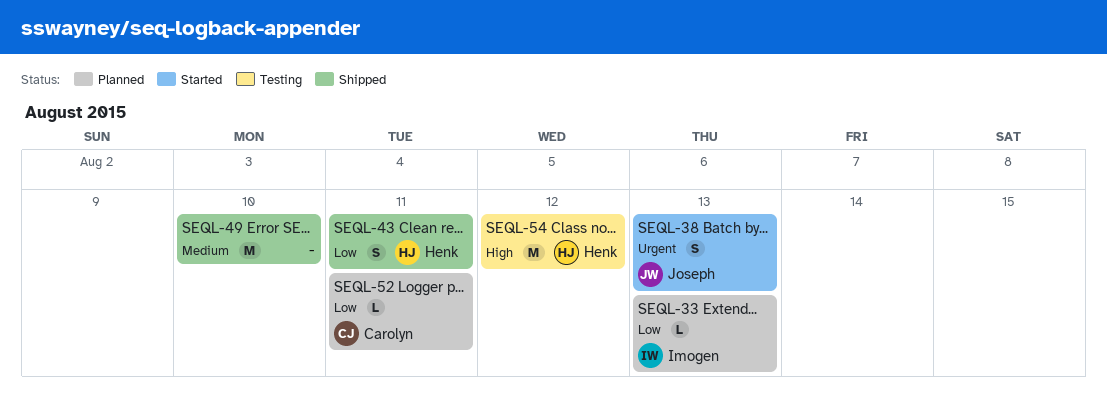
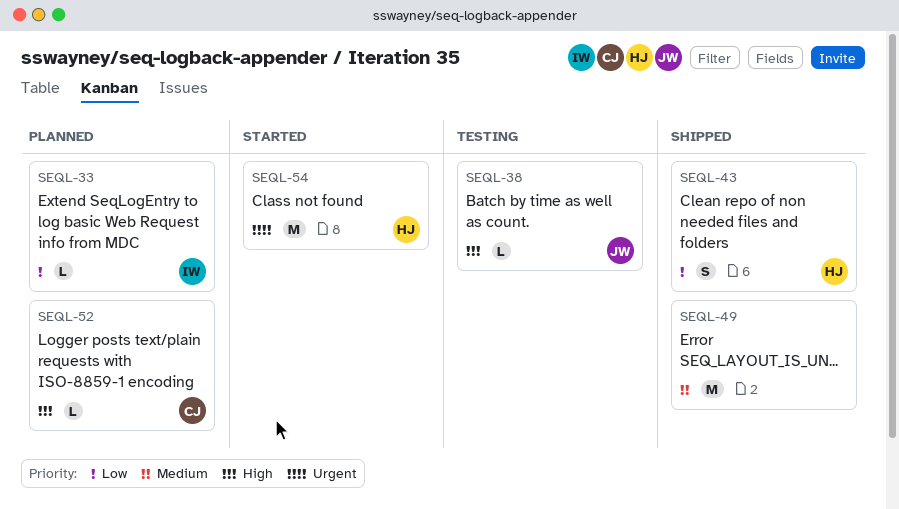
SEQL-38, status: Started -> Testing
SEQL-38, priority: Urgent -> High
SEQL-38, estimate: S -> L
SEQL-52, priority: Low -> High
SEQL-54, status: Testing -> Started
SEQL-54, priority: High -> Urgent

